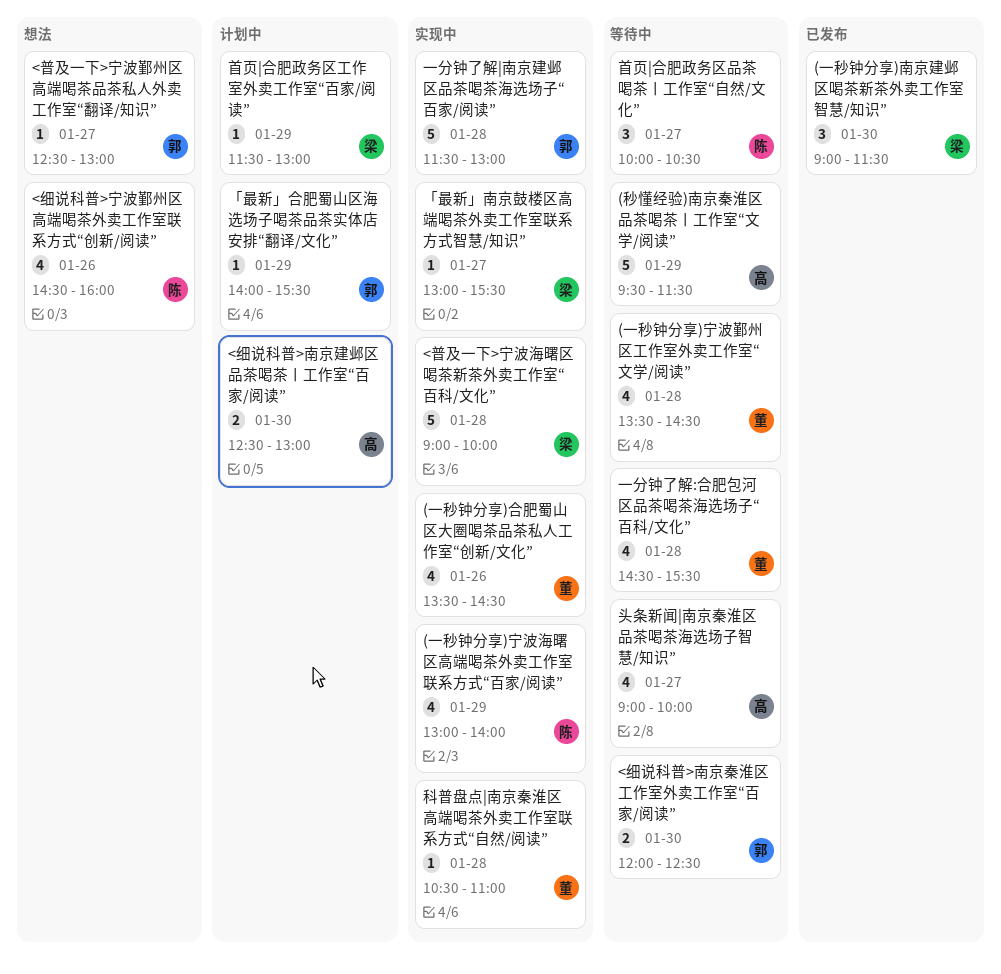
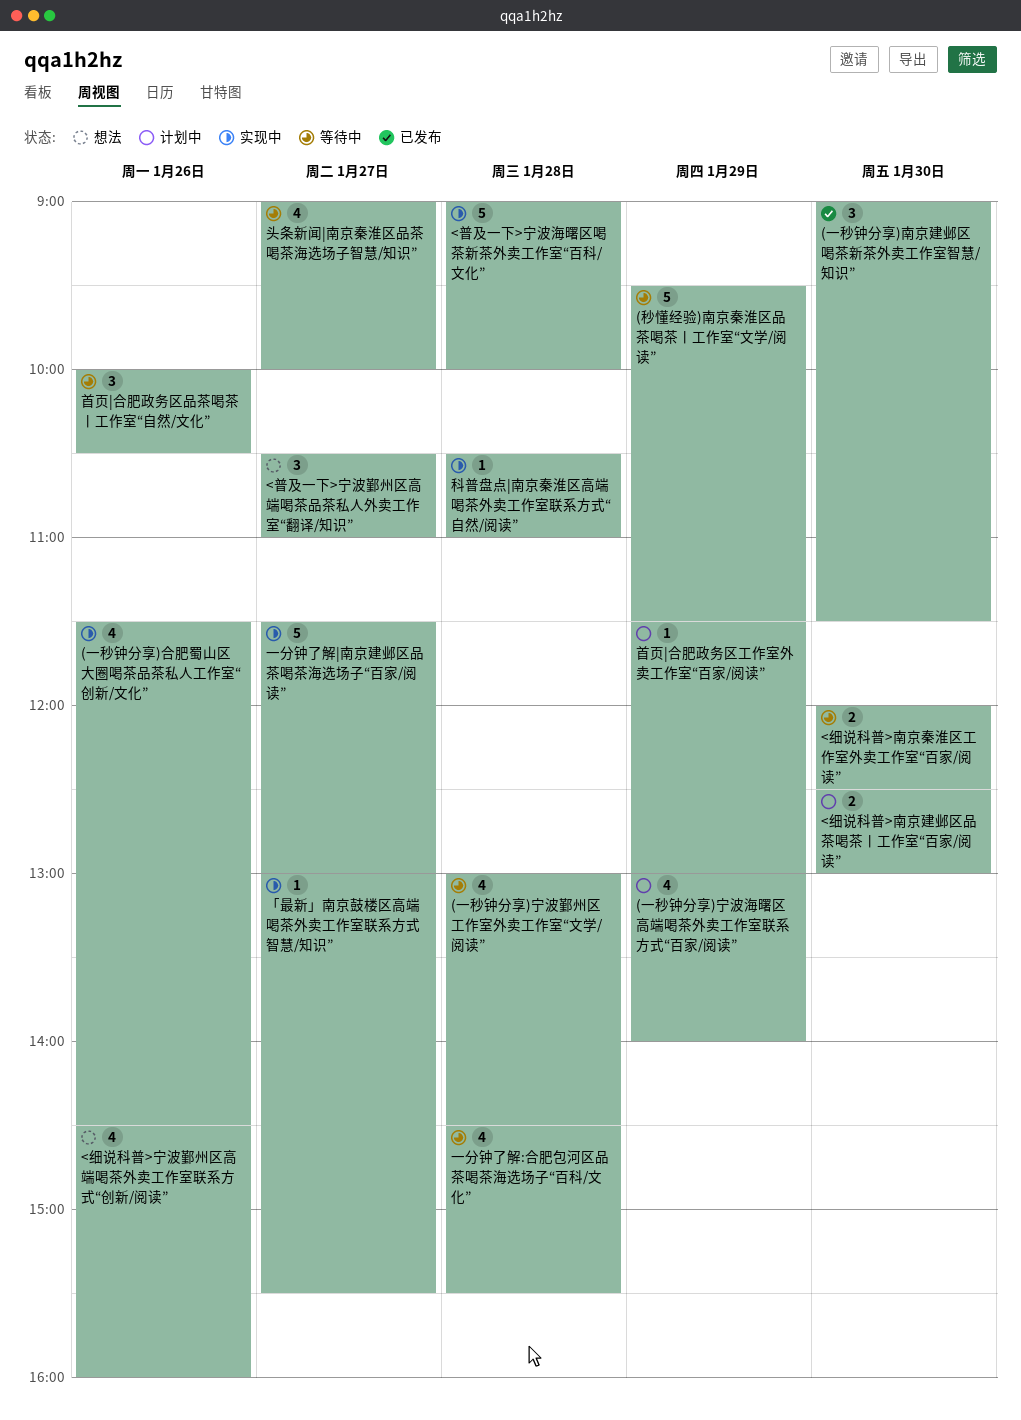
(一秒钟分享)合肥蜀山区大圈喝茶品茶私人工作室“创新/文化”, begins: 13:30 -> 11:30
(一秒钟分享)宁波海曙区高端喝茶外卖工作室联系方式“百家/阅读”, status: 实现中 -> 计划中
(一秒钟分享)宁波鄞州区工作室外卖工作室“文学/阅读”, begins: 13:30 -> 13:00
<普及一下>宁波鄞州区高端喝茶品茶私人外卖工作室“翻译/知识”, estimate: 1 -> 3
<普及一下>宁波鄞州区高端喝茶品茶私人外卖工作室“翻译/知识”, begins: 12:30 -> 10:30
<普及一下>宁波鄞州区高端喝茶品茶私人外卖工作室“翻译/知识”, ends: 13:00 -> 11:00
「最新」合肥蜀山区海选场子喝茶品茶实体店安排“翻译/文化”: present -> none
一分钟了解|南京建邺区品茶喝茶海选场子“百家/阅读”, day: Jan 28 -> Jan 27
首页|合肥政务区品茶喝茶丨工作室“自然/文化”, day: Jan 27 -> Jan 26

